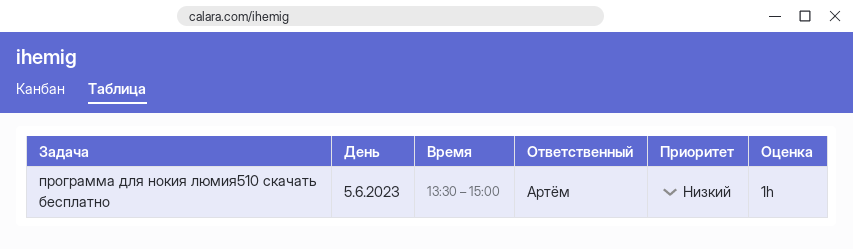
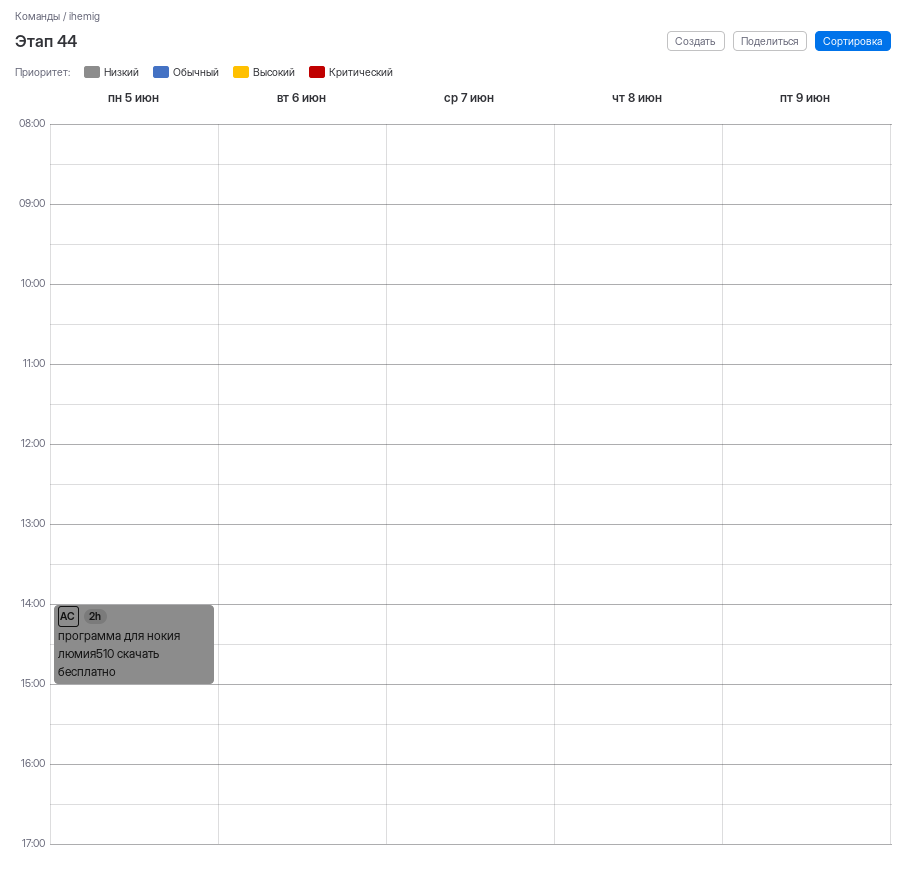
программа для нокия люмия510 скачать бесплатно, estimate: 1h -> 2h
программа для нокия люмия510 скачать бесплатно, begins: 13:30 -> 14:00

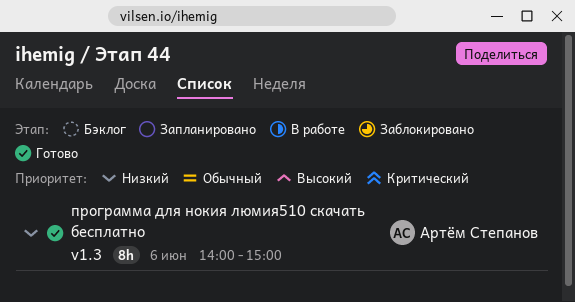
программа для нокия люмия510 скачать бесплатно, estimate: 2h -> 8h
программа для нокия люмия510 скачать бесплатно, day: Jun 5 -> Jun 6

